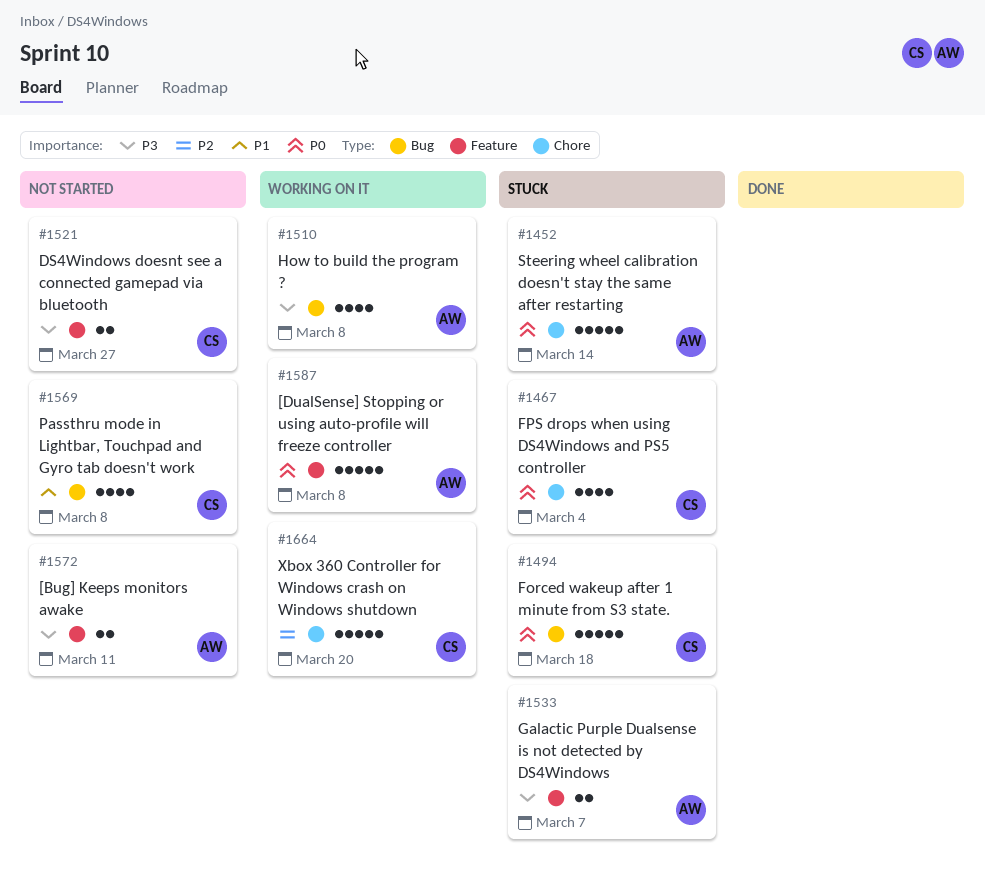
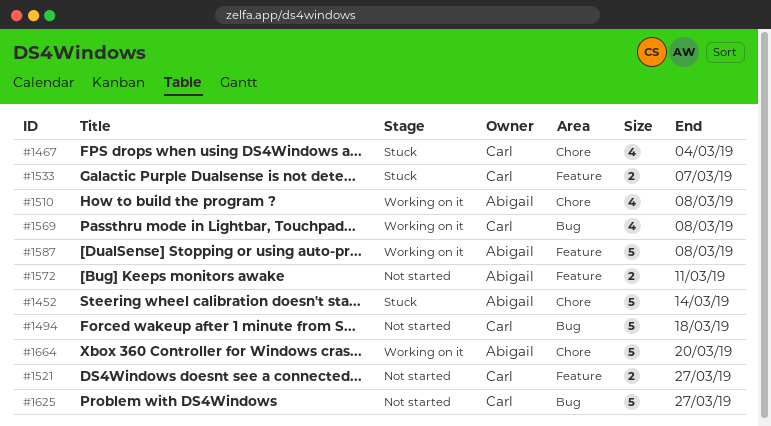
#1494, status: Stuck -> Not started
#1510, label: Bug -> Chore
#1533, owner: Abigail -> Carl
#1569, status: Not started -> Working on it
#1625: none -> present
#1664, owner: Carl -> Abigail

